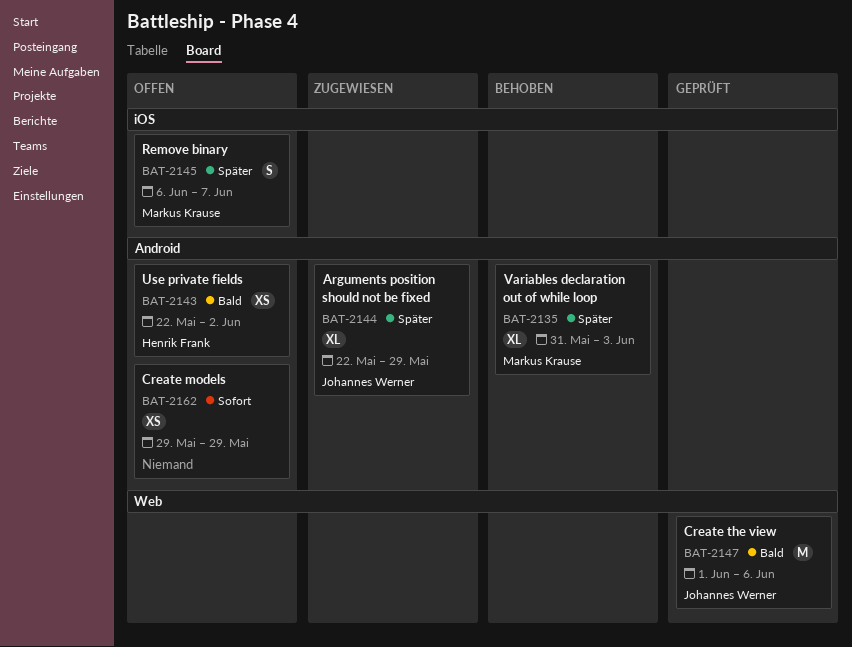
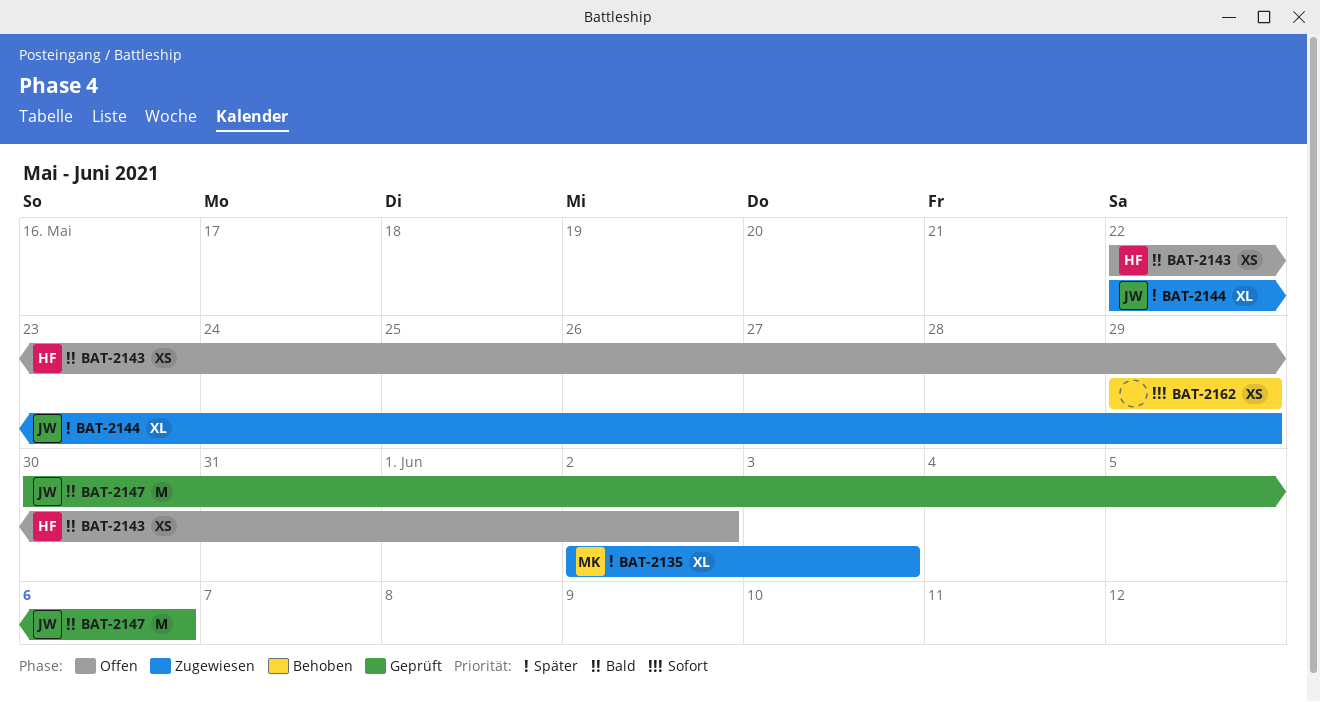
BAT-2135, status: Behoben -> Zugewiesen
BAT-2135, start: May 31 -> Jun 2
BAT-2145: present -> none
BAT-2147, start: Jun 1 -> May 30
BAT-2162, status: Offen -> Behoben

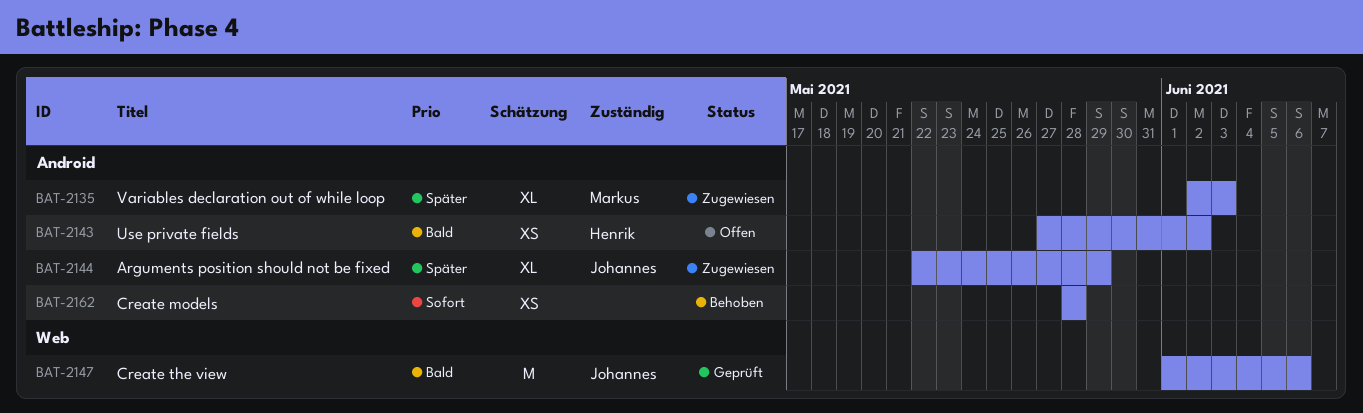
BAT-2143, start: May 22 -> May 27
BAT-2147, start: May 30 -> Jun 1
BAT-2162, start: May 29 -> May 28
BAT-2162, due: May 29 -> May 28

